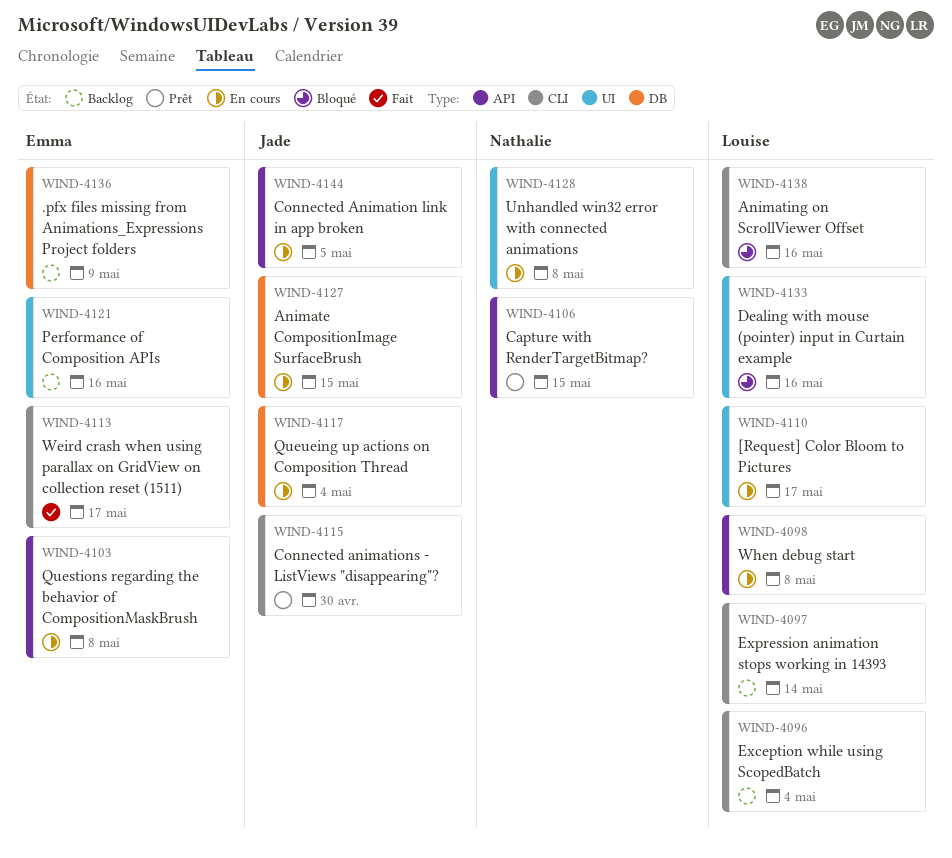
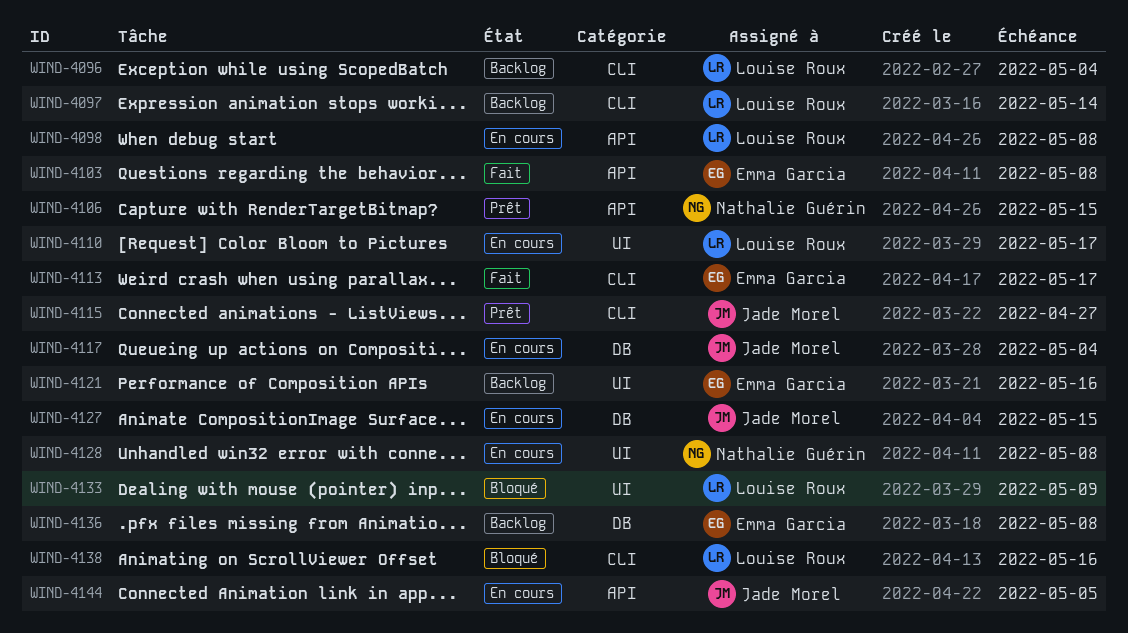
WIND-4103, status: En cours -> Fait
WIND-4115, due: Apr 30 -> Apr 27
WIND-4133, due: May 16 -> May 9
WIND-4136, due: May 9 -> May 8

